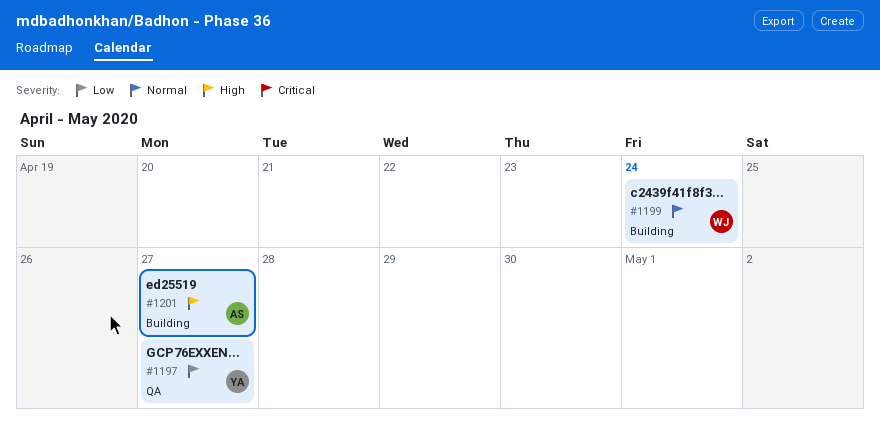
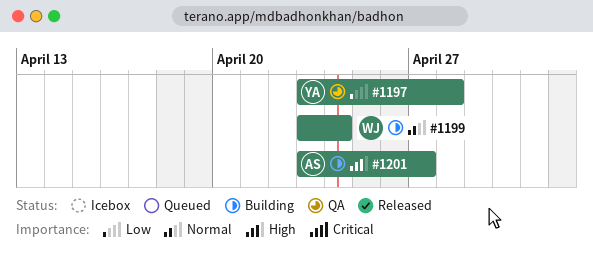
#1197, due: Apr 27 -> Apr 28

